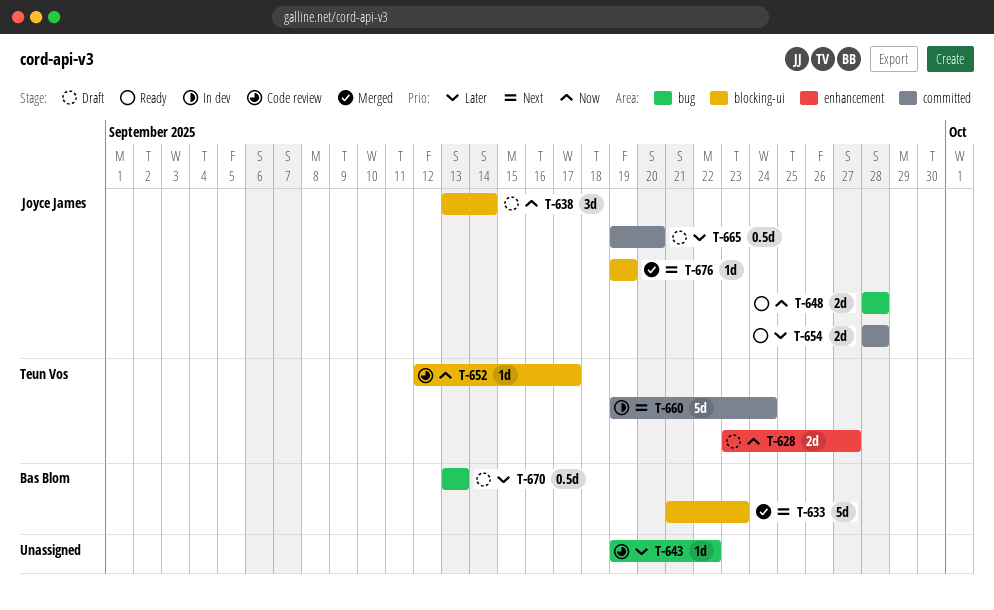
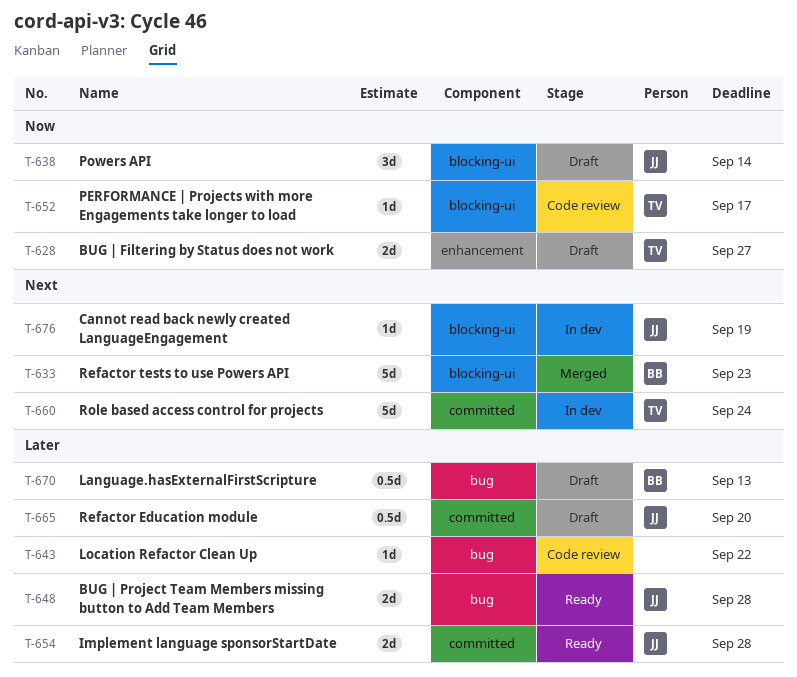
T-648, priority: Now -> Later
T-676, status: Merged -> In dev

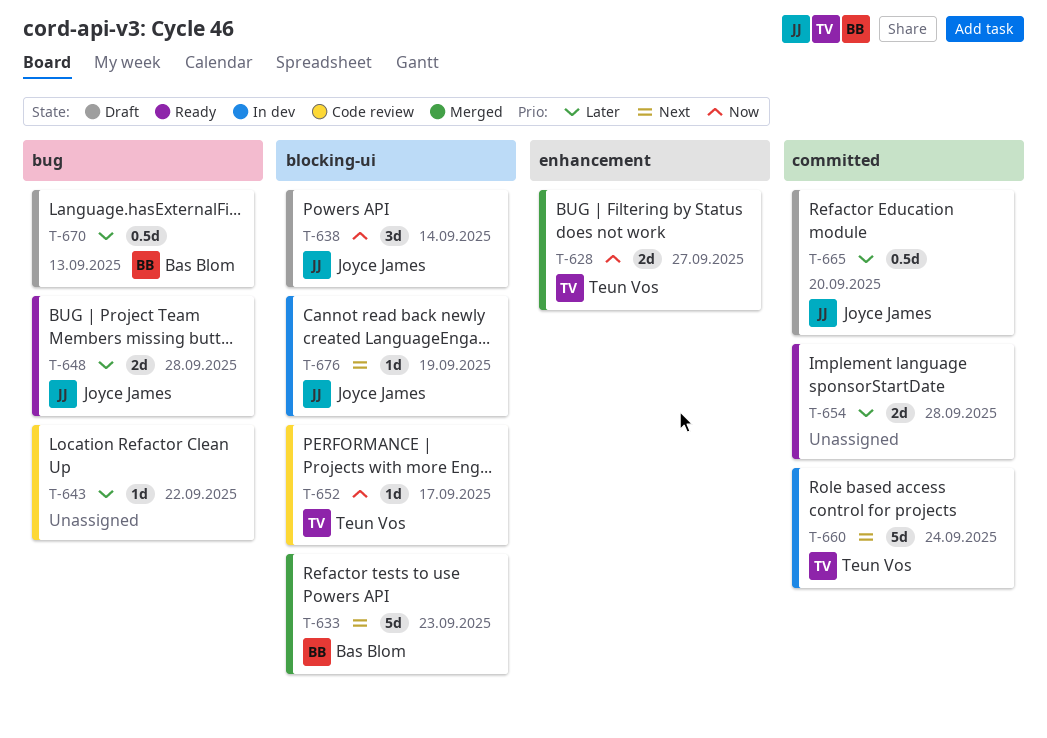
T-628, status: Draft -> Merged
T-654, owner: Joyce James -> none

